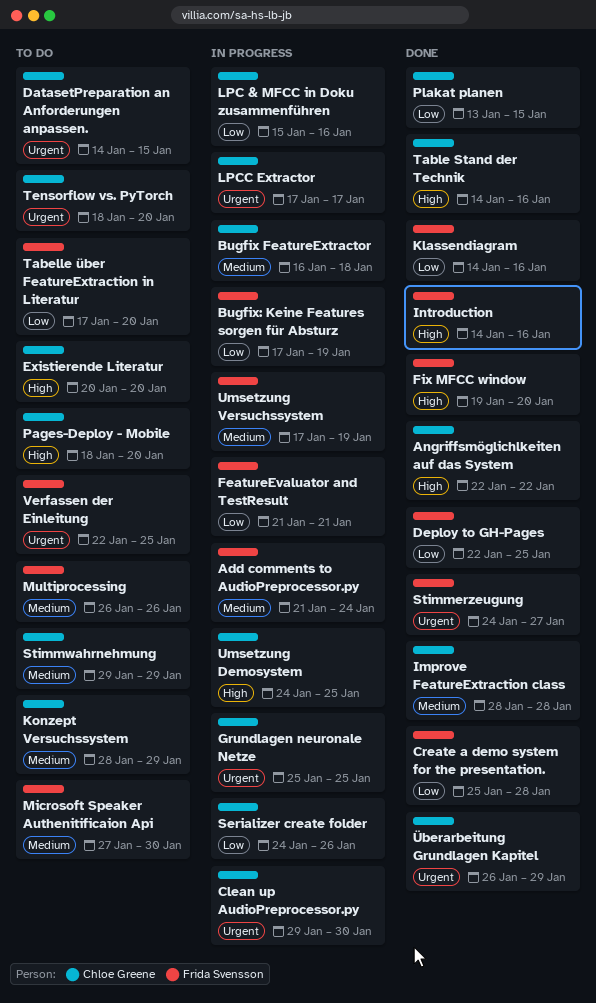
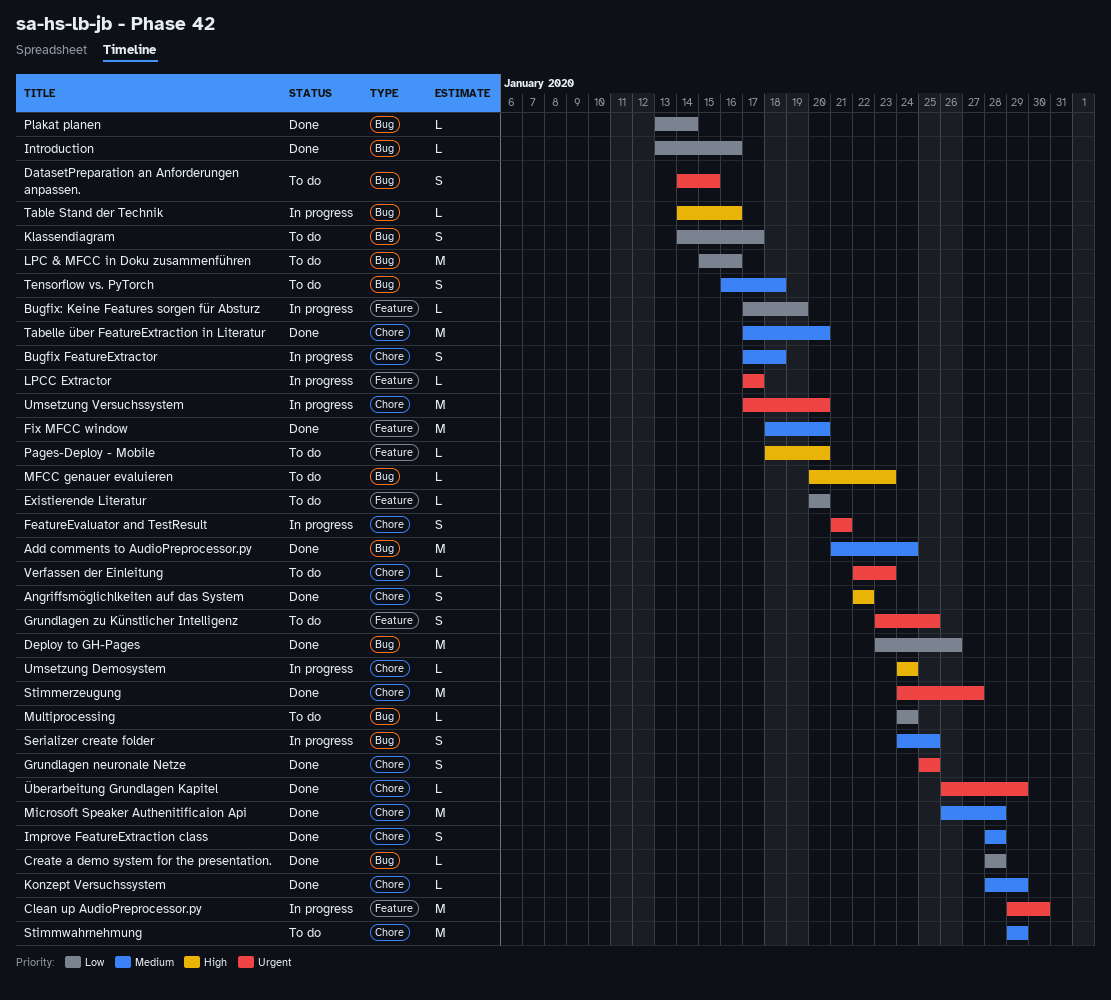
Add comments to AudioPreprocessor.py, status: In progress -> Done
Bugfix FeatureExtractor, start: Jan 16 -> Jan 17
Create a demo system for the presentation., start: Jan 25 -> Jan 28
Deploy to GH-Pages, start: Jan 22 -> Jan 23
Deploy to GH-Pages, due: Jan 25 -> Jan 26
Existierende Literatur, priority: High -> Low
FeatureEvaluator and TestResult, priority: Low -> Urgent
Fix MFCC window, priority: High -> Medium
Fix MFCC window, start: Jan 19 -> Jan 18
Grundlagen neuronale Netze, status: In progress -> Done
Grundlagen zu Künstlicher Intelligenz: none -> present
Introduction, priority: High -> Low
Introduction, start: Jan 14 -> Jan 13
Klassendiagram, status: Done -> To do
Klassendiagram, due: Jan 16 -> Jan 17
Konzept Versuchssystem, status: To do -> Done
LPC & MFCC in Doku zusammenführen, status: In progress -> To do
MFCC genauer evaluieren: none -> present
Microsoft Speaker Authenitificaion Api, status: To do -> Done
Microsoft Speaker Authenitificaion Api, start: Jan 27 -> Jan 26
Microsoft Speaker Authenitificaion Api, due: Jan 30 -> Jan 28
Multiprocessing, priority: Medium -> Low
Multiprocessing, start: Jan 26 -> Jan 24
Multiprocessing, due: Jan 26 -> Jan 24
Plakat planen, due: Jan 15 -> Jan 14
Serializer create folder, priority: Low -> Medium
Serializer create folder, due: Jan 26 -> Jan 25
Tabelle über FeatureExtraction in Literatur, status: To do -> Done
Tabelle über FeatureExtraction in Literatur, priority: Low -> Medium
Table Stand der Technik, status: Done -> In progress
Tensorflow vs. PyTorch, priority: Urgent -> Medium
Tensorflow vs. PyTorch, start: Jan 18 -> Jan 16
Tensorflow vs. PyTorch, due: Jan 20 -> Jan 18
Umsetzung Demosystem, due: Jan 25 -> Jan 24
Umsetzung Versuchssystem, priority: Medium -> Urgent
Umsetzung Versuchssystem, due: Jan 19 -> Jan 20
Verfassen der Einleitung, due: Jan 25 -> Jan 23

